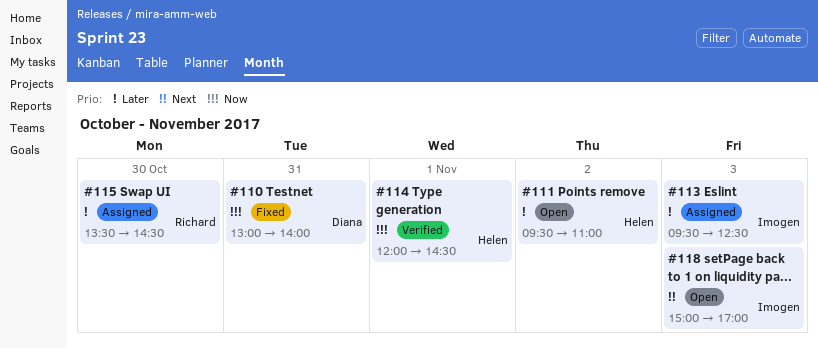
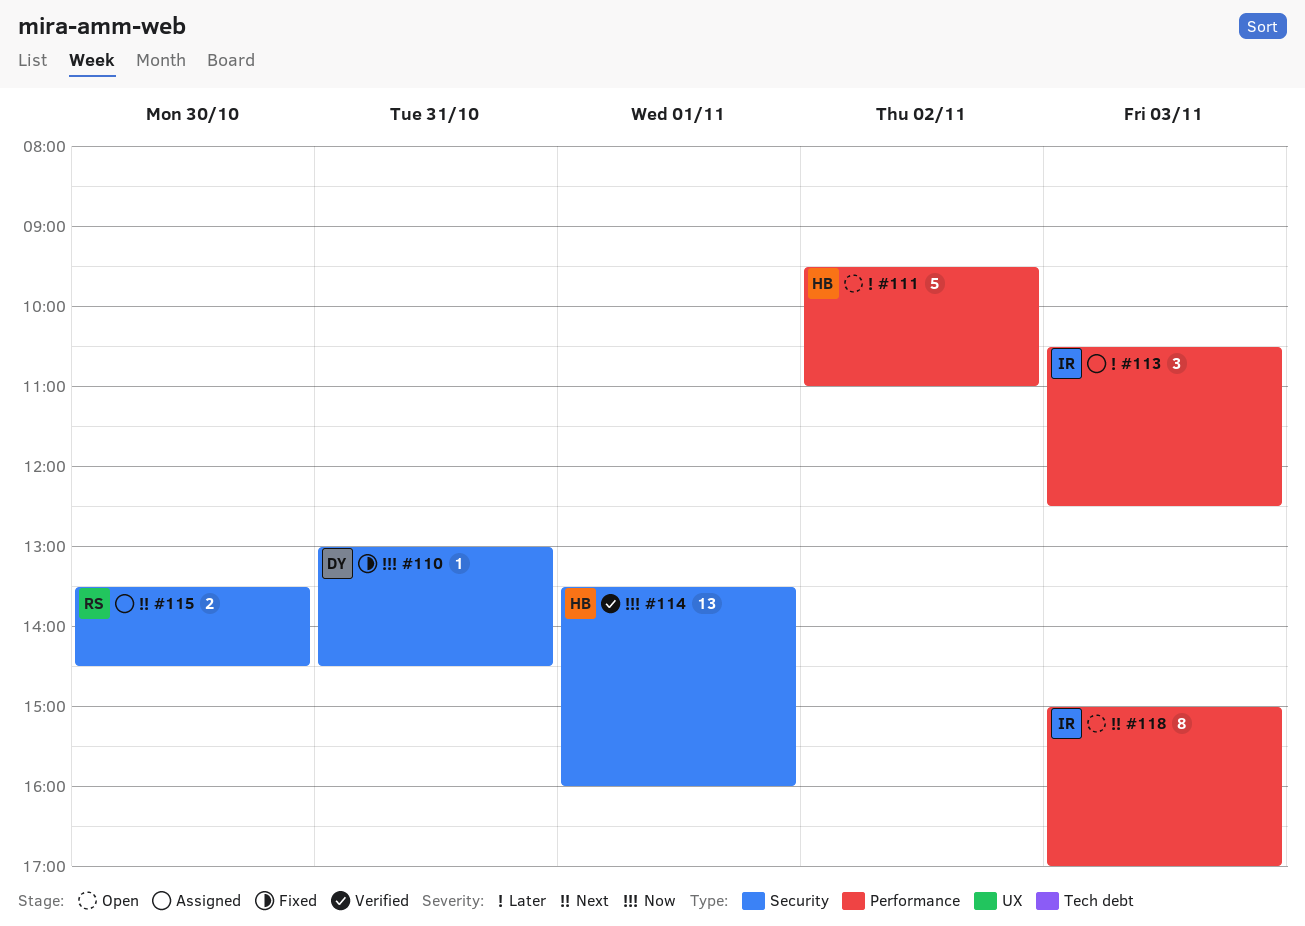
#110, ends: 14:00 -> 14:30
#113, begins: 09:30 -> 10:30
#114, begins: 12:00 -> 13:30
#114, ends: 14:30 -> 16:00
#115, priority: Later -> Next

